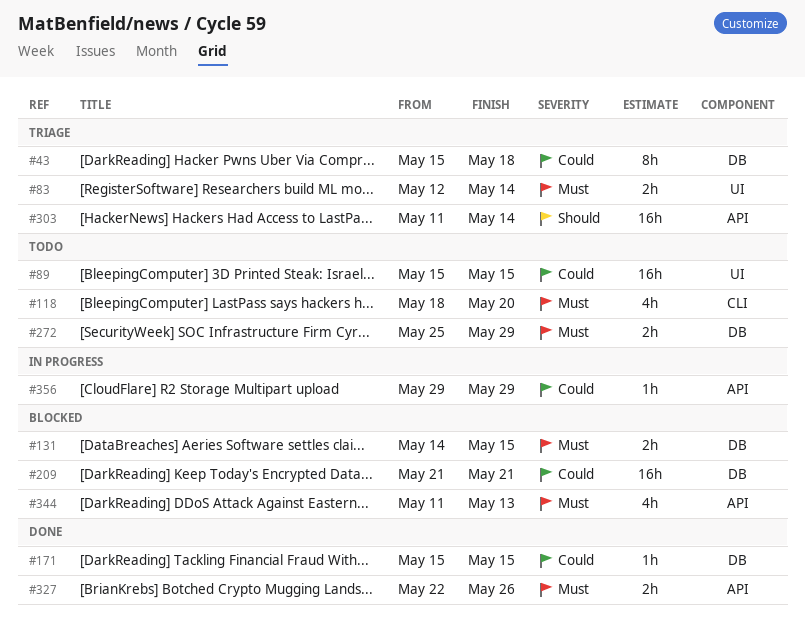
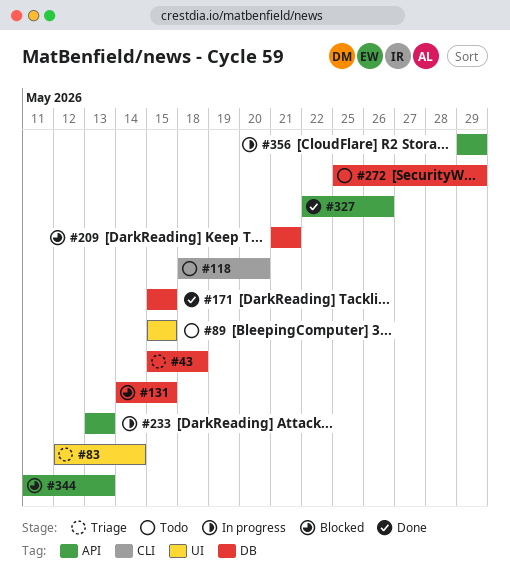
#233: none -> present
#303: present -> none

